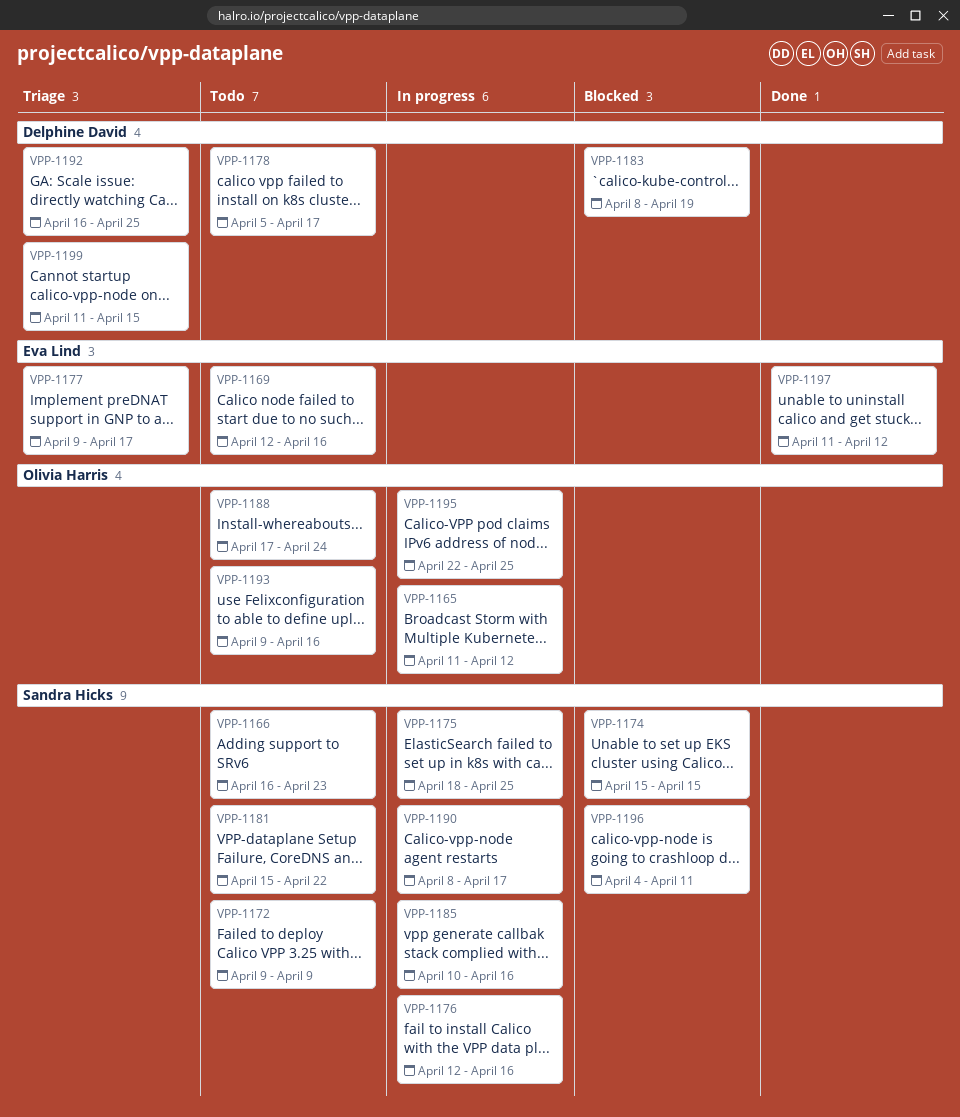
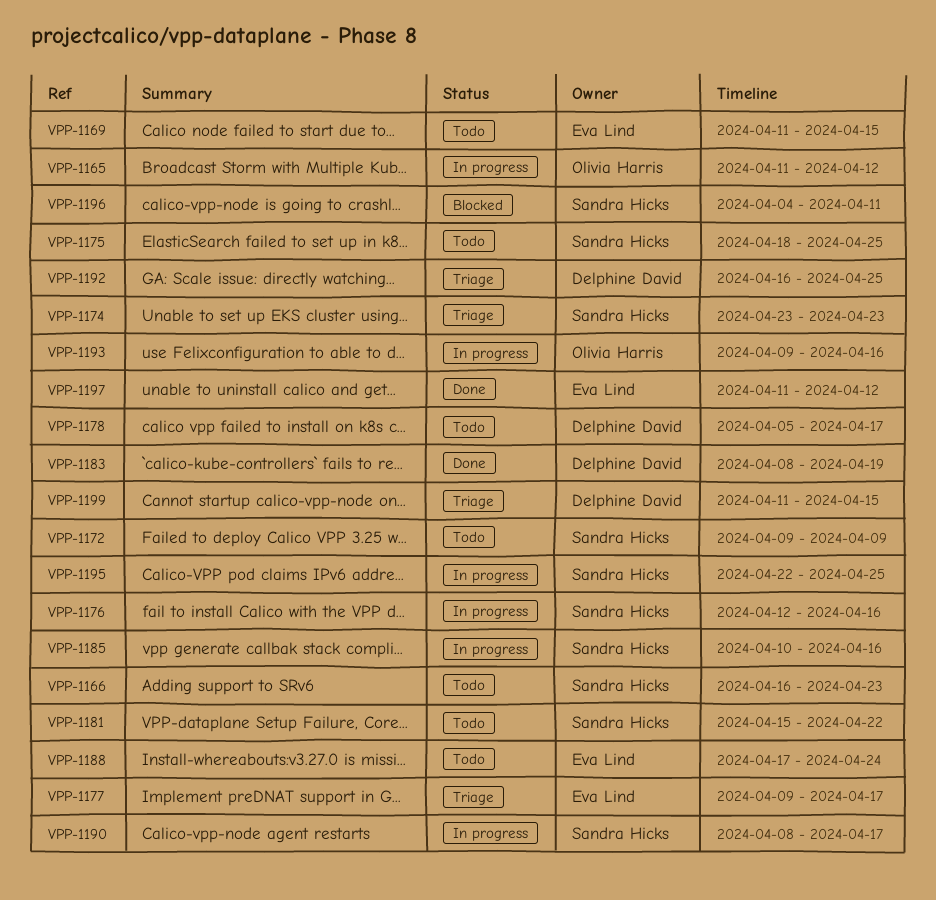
VPP-1169, start: Apr 12 -> Apr 11
VPP-1169, due: Apr 16 -> Apr 15
VPP-1174, status: Blocked -> Triage
VPP-1174, start: Apr 15 -> Apr 23
VPP-1174, due: Apr 15 -> Apr 23
VPP-1175, status: In progress -> Todo
VPP-1183, status: Blocked -> Done
VPP-1188, owner: Olivia Harris -> Eva Lind
VPP-1193, status: Todo -> In progress
VPP-1195, owner: Olivia Harris -> Sandra Hicks

